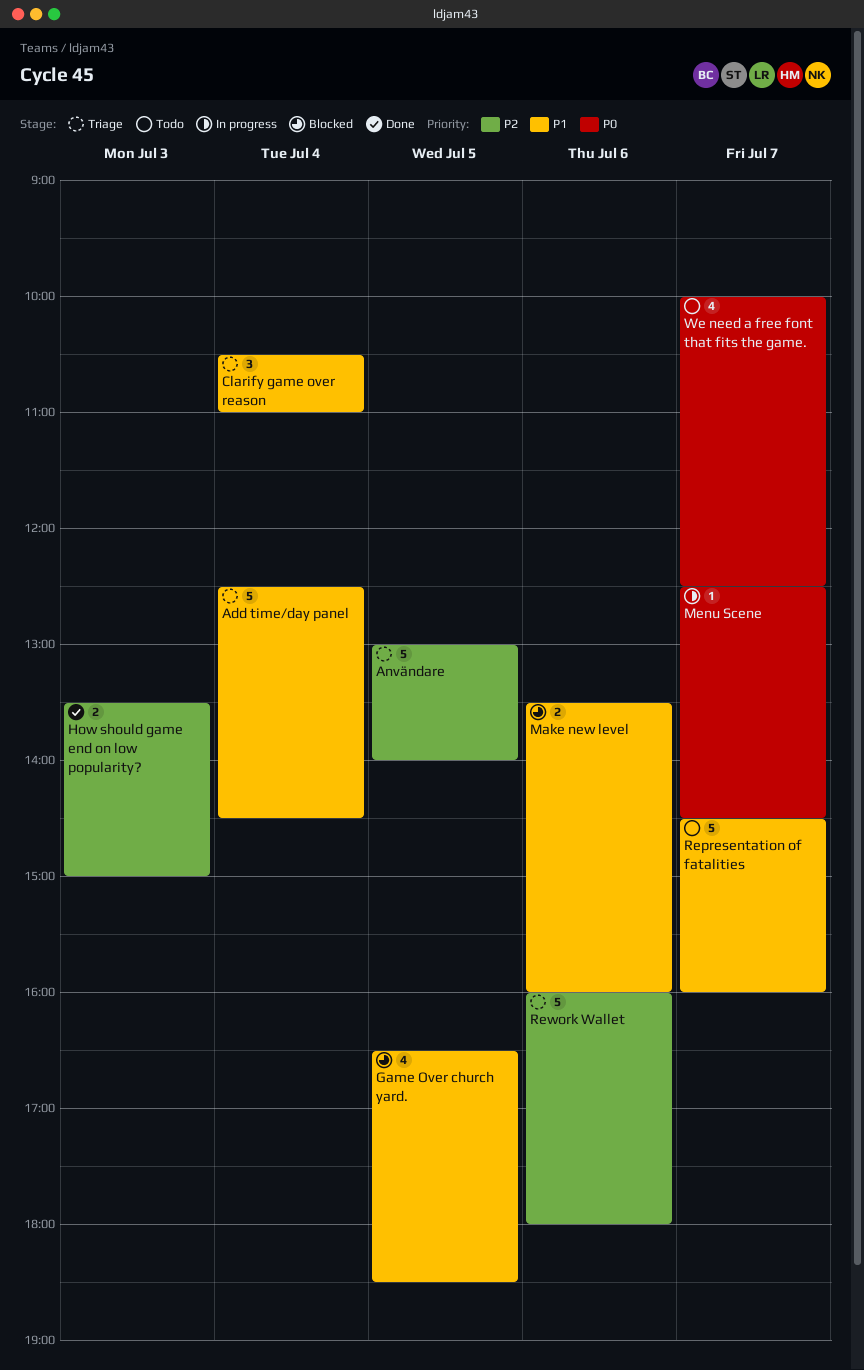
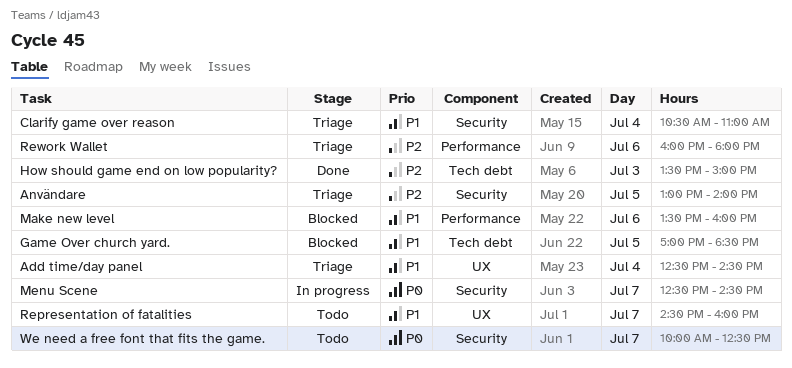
Game Over church yard., begins: 16:30 -> 17:00

